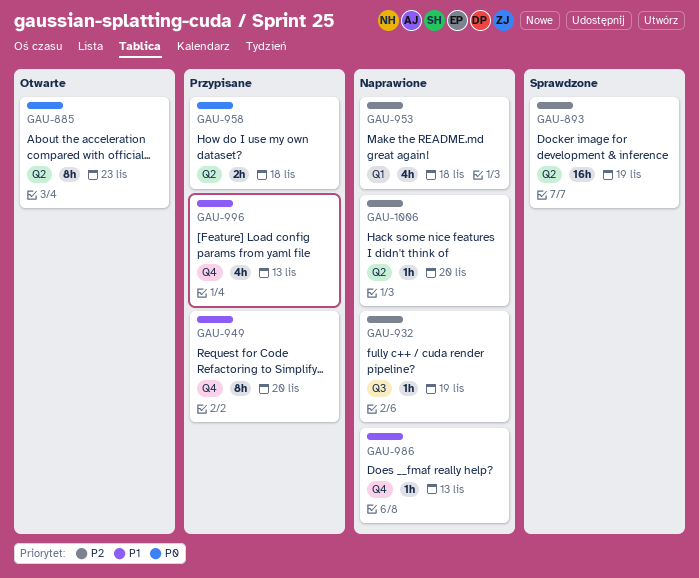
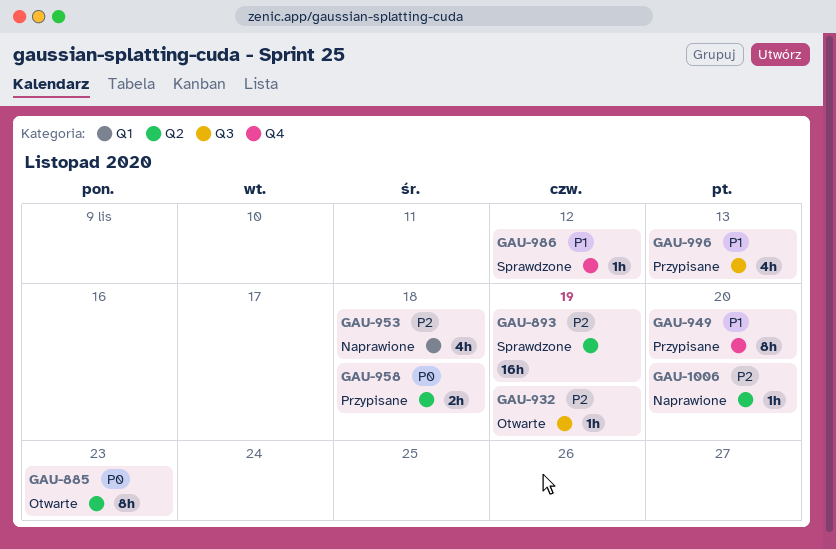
GAU-932, status: Naprawione -> Otwarte
GAU-986, status: Naprawione -> Sprawdzone
GAU-986, due: Nov 13 -> Nov 12
GAU-996, label: Q4 -> Q3

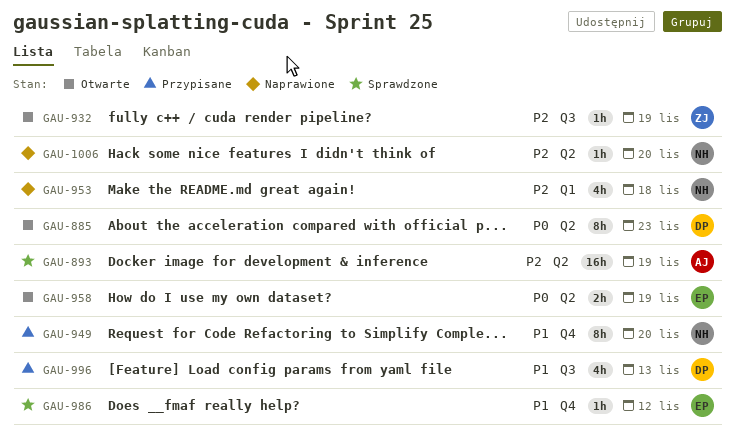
GAU-958, status: Przypisane -> Otwarte
GAU-958, due: Nov 18 -> Nov 19

